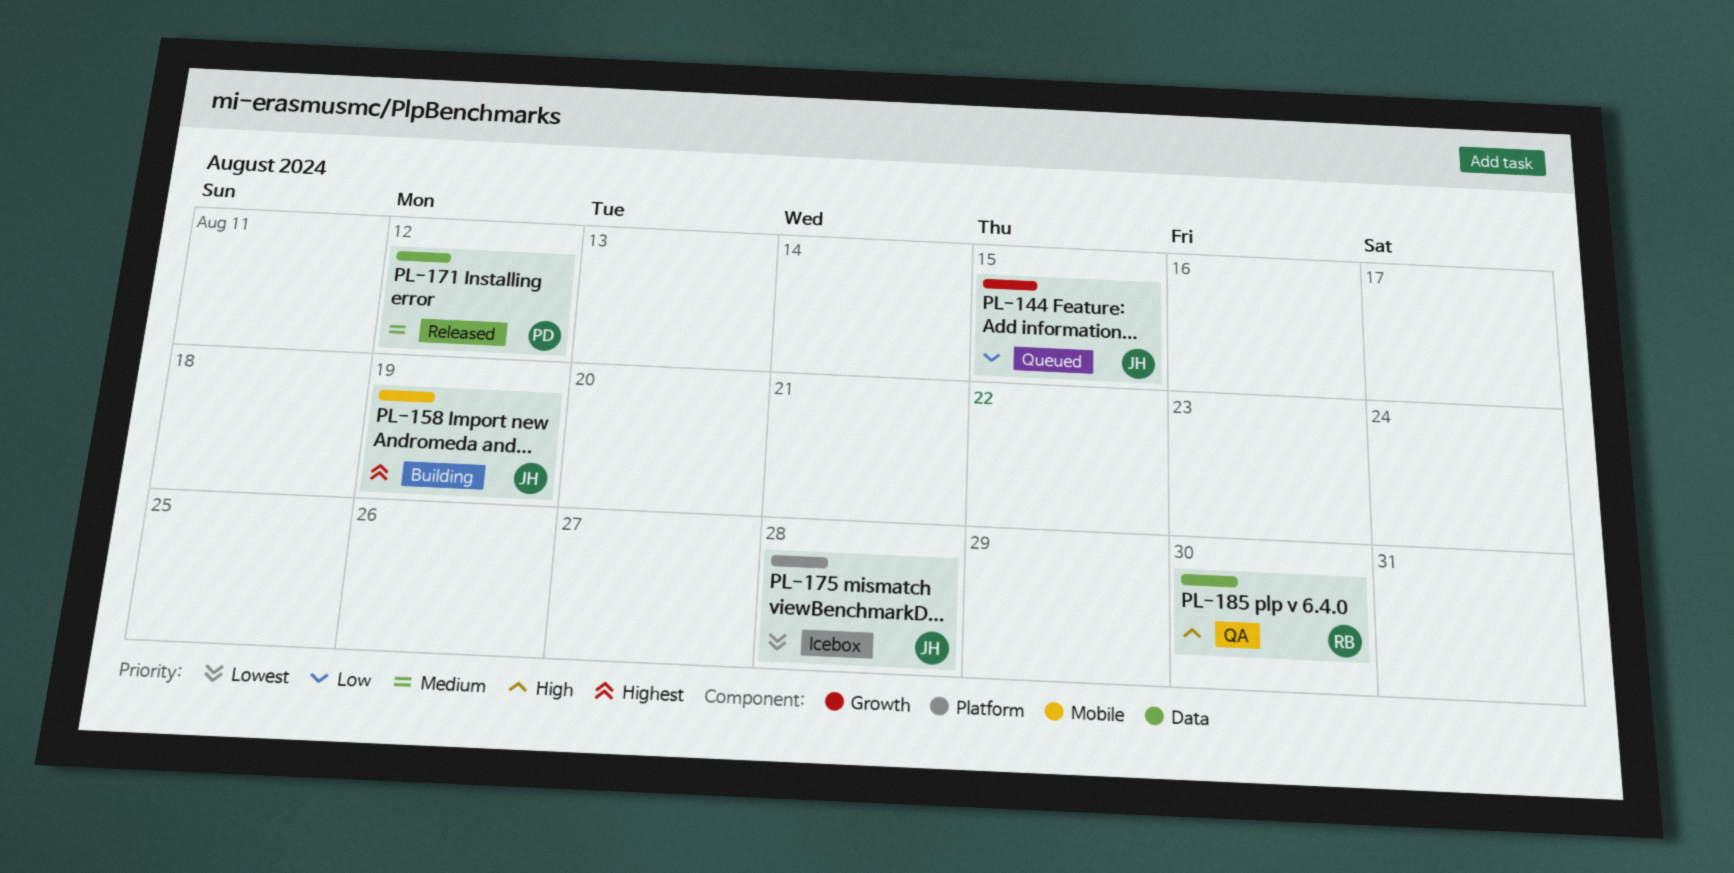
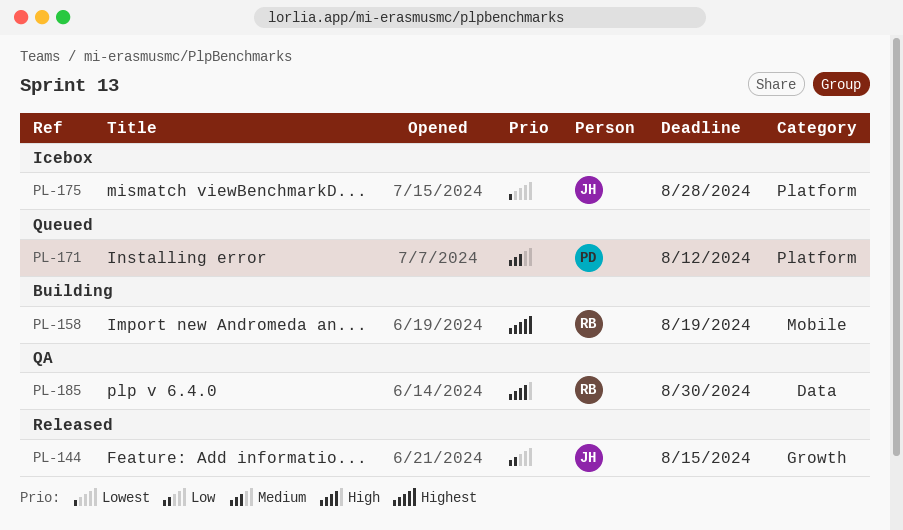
PL-144, status: Queued -> Released
PL-158, owner: JH -> RB
PL-171, status: Released -> Queued
PL-171, label: Data -> Platform

